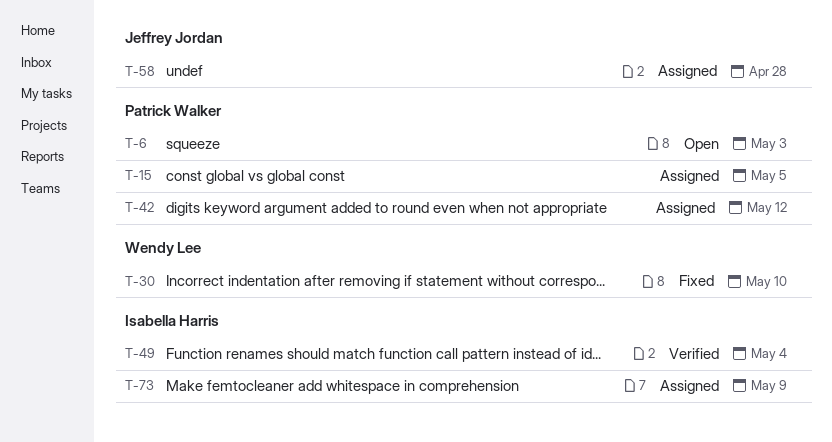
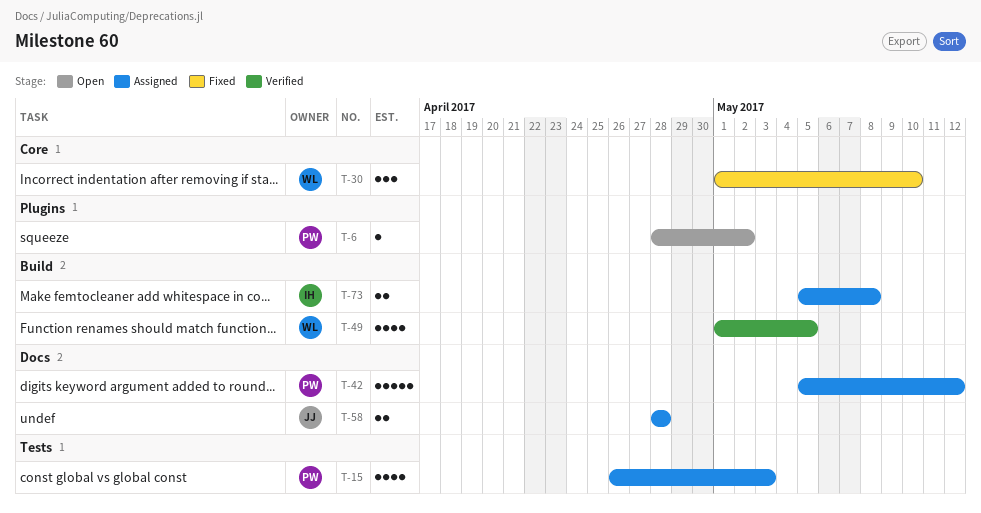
T-6, due: May 3 -> May 2
T-15, due: May 5 -> May 3
T-49, owner: Isabella Harris -> Wendy Lee
T-49, due: May 4 -> May 5
T-73, due: May 9 -> May 8

